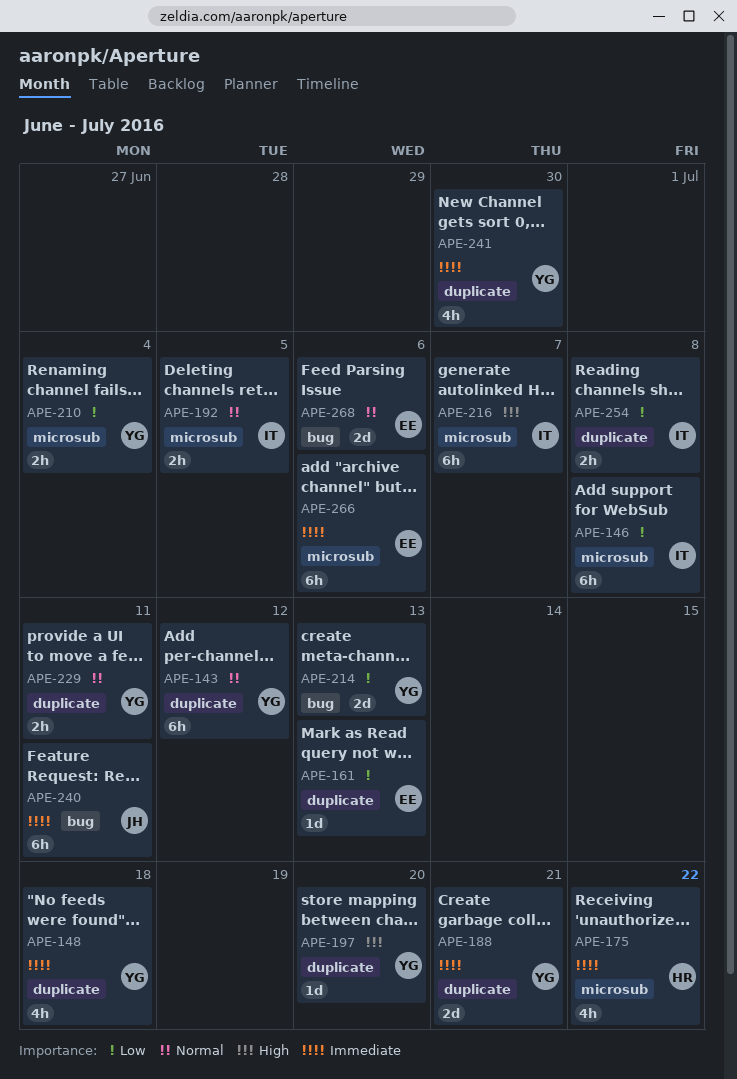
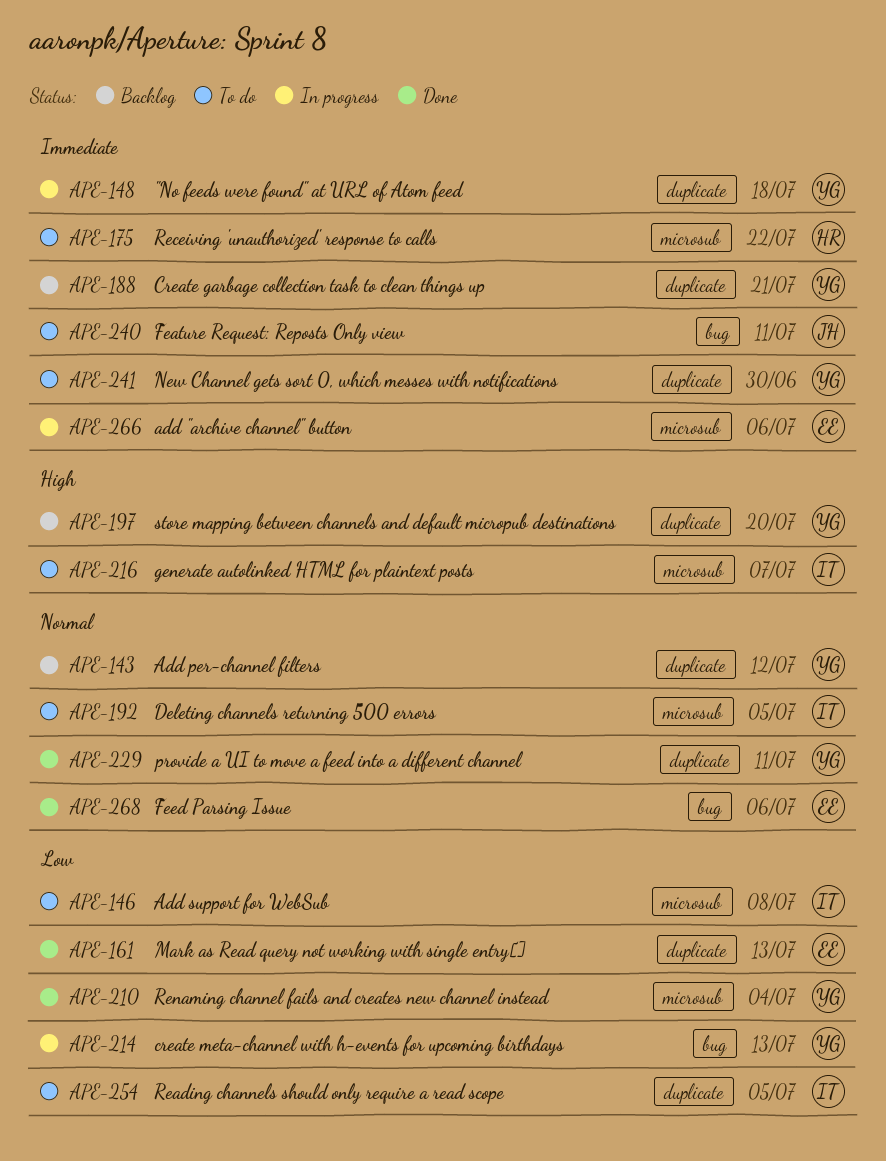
APE-254, due: Jul 8 -> Jul 5

